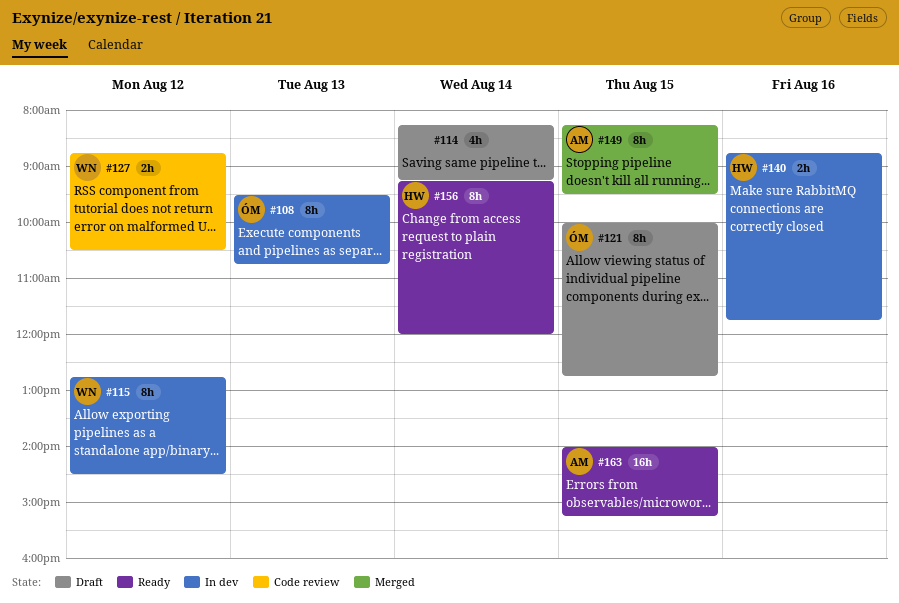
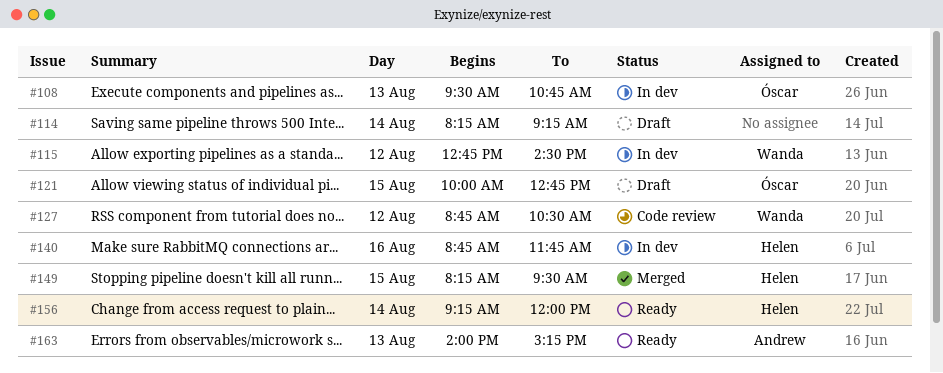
#149, owner: Andrew -> Helen
#163, day: Aug 15 -> Aug 13

